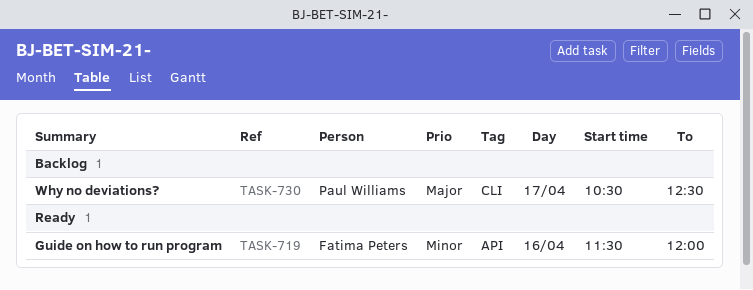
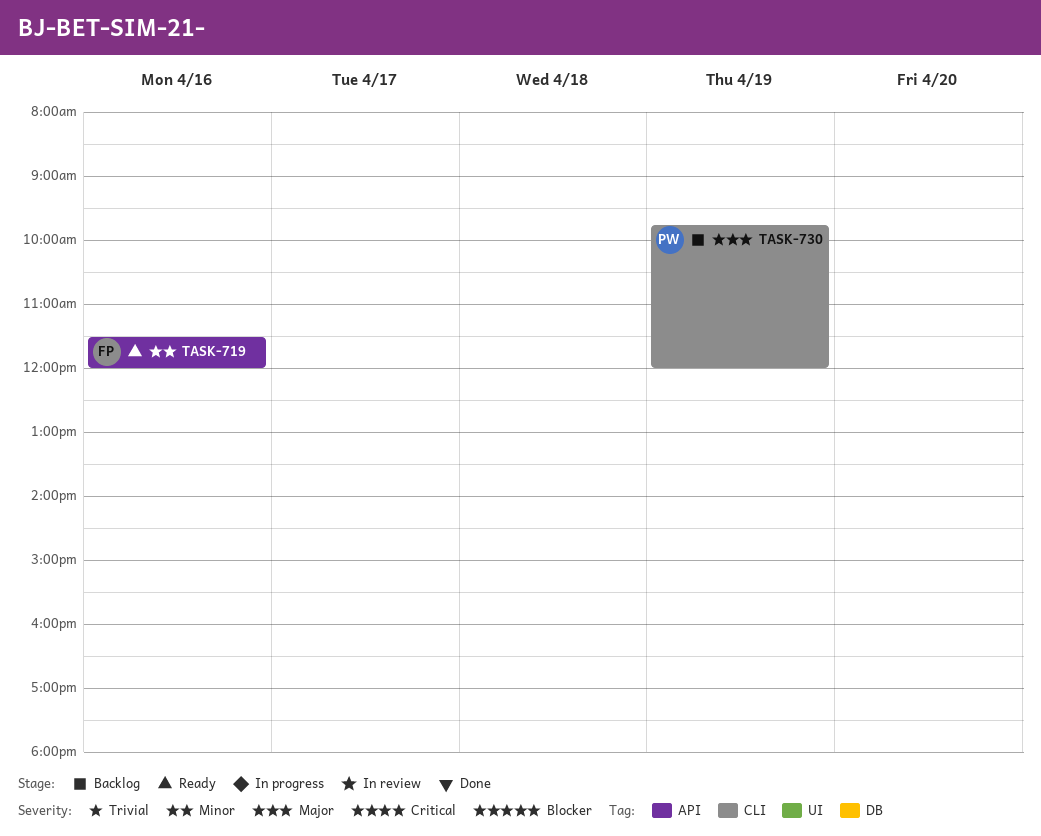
TASK-730, day: Apr 17 -> Apr 19
TASK-730, begins: 10:30 -> 09:45
TASK-730, ends: 12:30 -> 12:00

